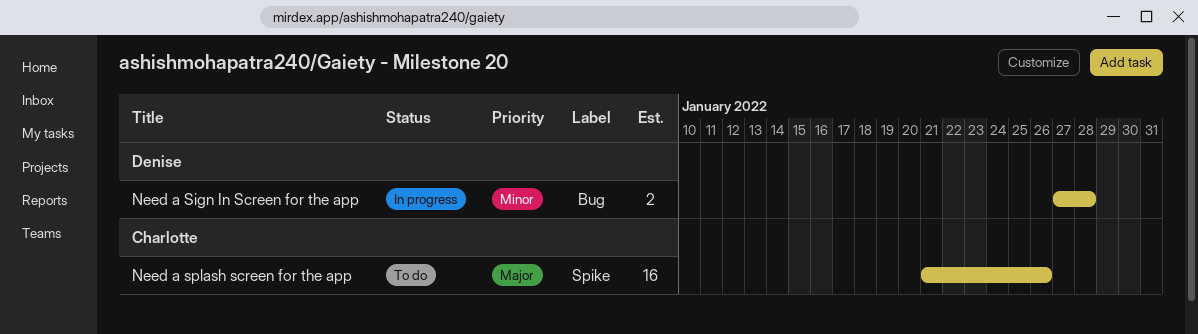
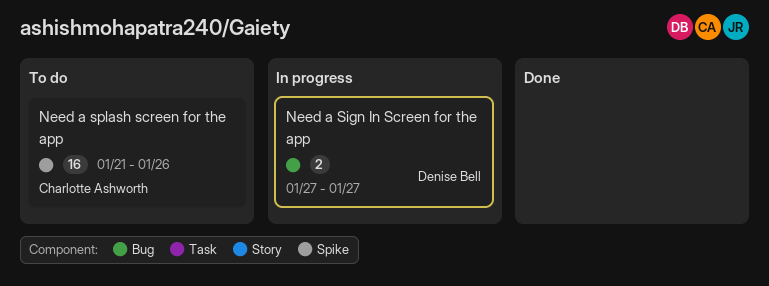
Need a Sign In Screen for the app, due: Jan 28 -> Jan 27

